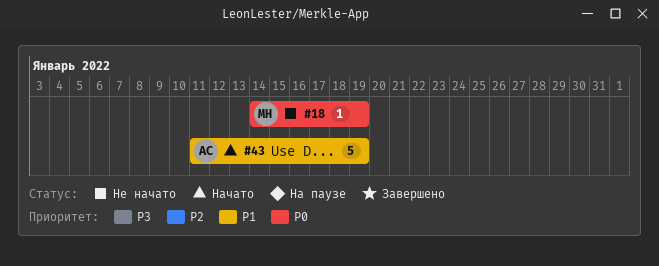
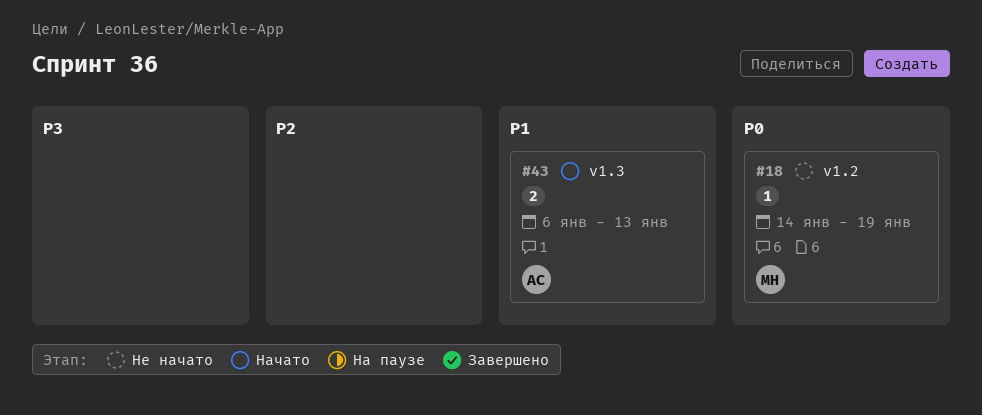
#43, estimate: 5 -> 2
#43, start: Jan 11 -> Jan 6
#43, due: Jan 19 -> Jan 13

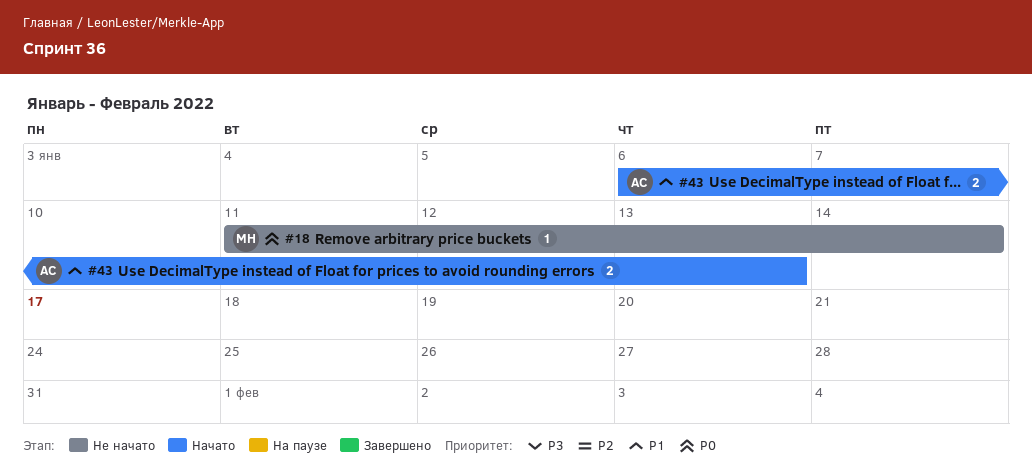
#18, start: Jan 14 -> Jan 11
#18, due: Jan 19 -> Jan 14

